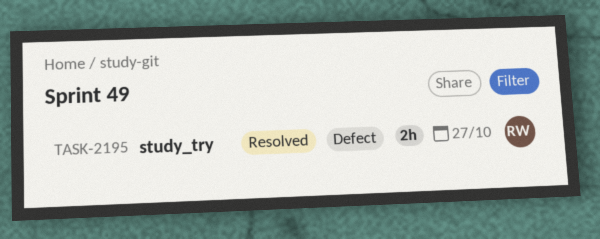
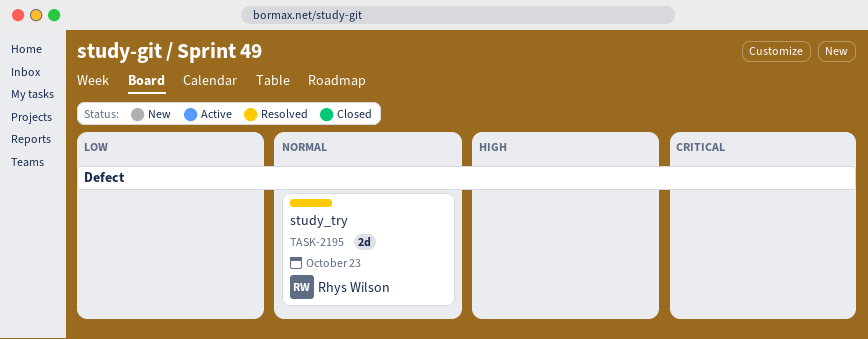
TASK-2195, estimate: 2h -> 2d
TASK-2195, due: Oct 27 -> Oct 23

